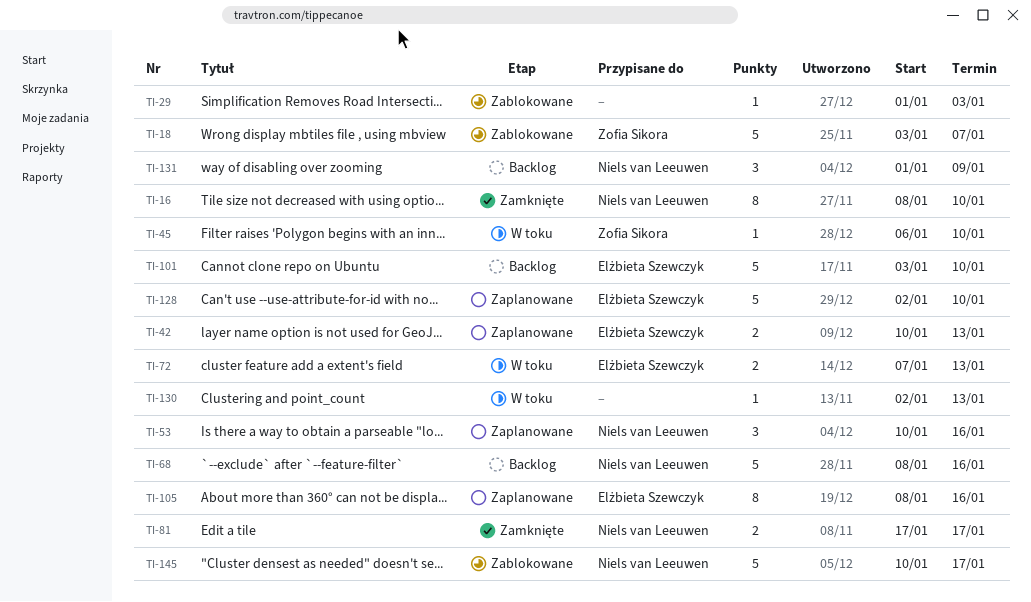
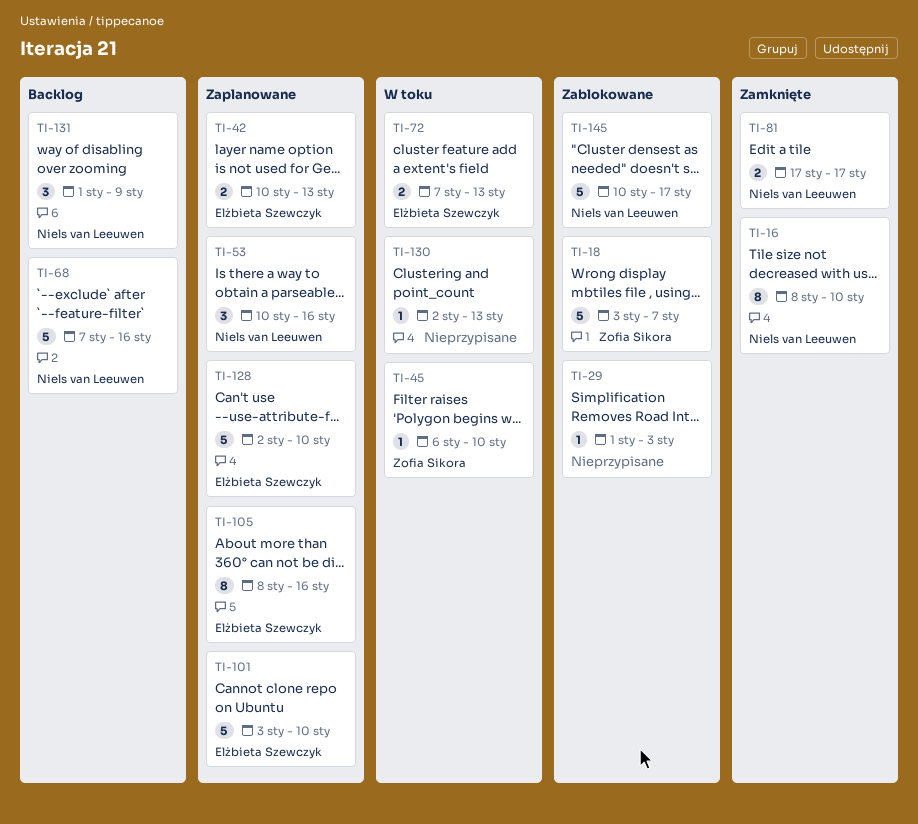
TI-68, start: Jan 8 -> Jan 7
TI-101, status: Backlog -> Zaplanowane

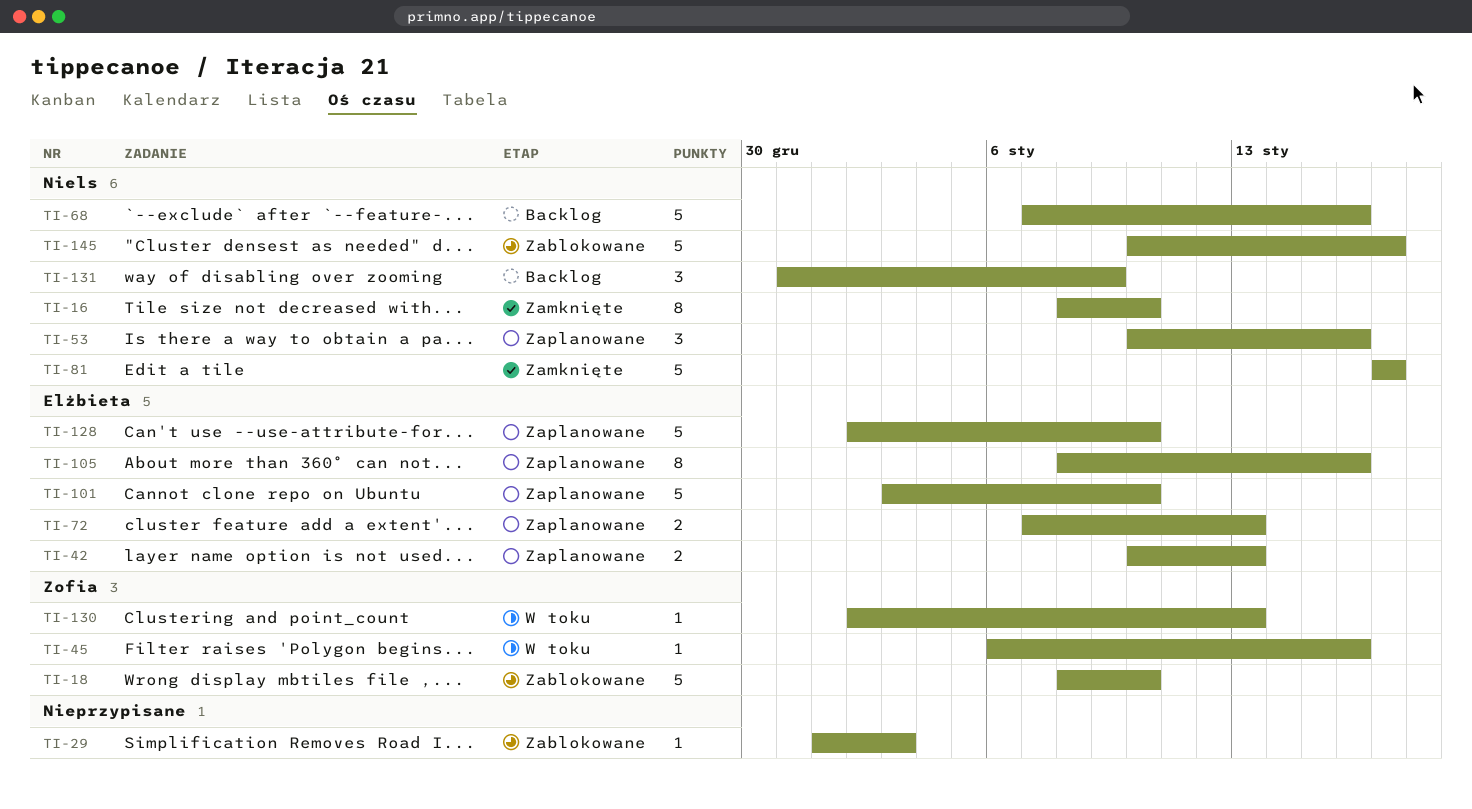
TI-18, start: Jan 3 -> Jan 8
TI-18, due: Jan 7 -> Jan 10
TI-45, due: Jan 10 -> Jan 16
TI-72, status: W toku -> Zaplanowane
TI-81, estimate: 2 -> 5
TI-130, owner: none -> Zofia Sikora
TI-131, start: Jan 1 -> Dec 31

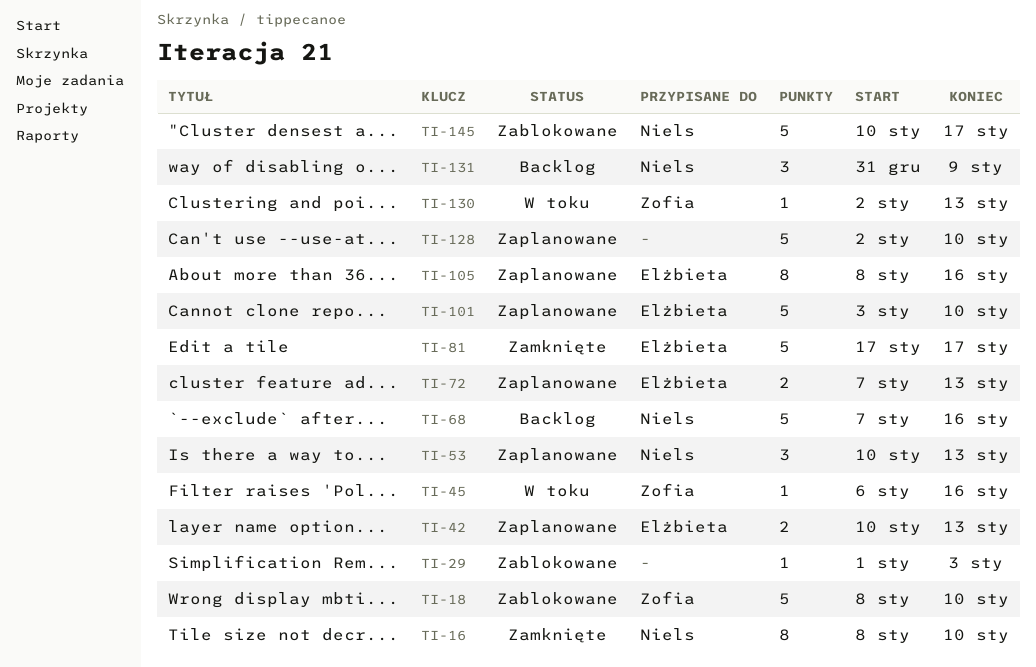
TI-53, due: Jan 16 -> Jan 13
TI-81, owner: Niels -> Elżbieta
TI-128, owner: Elżbieta -> none

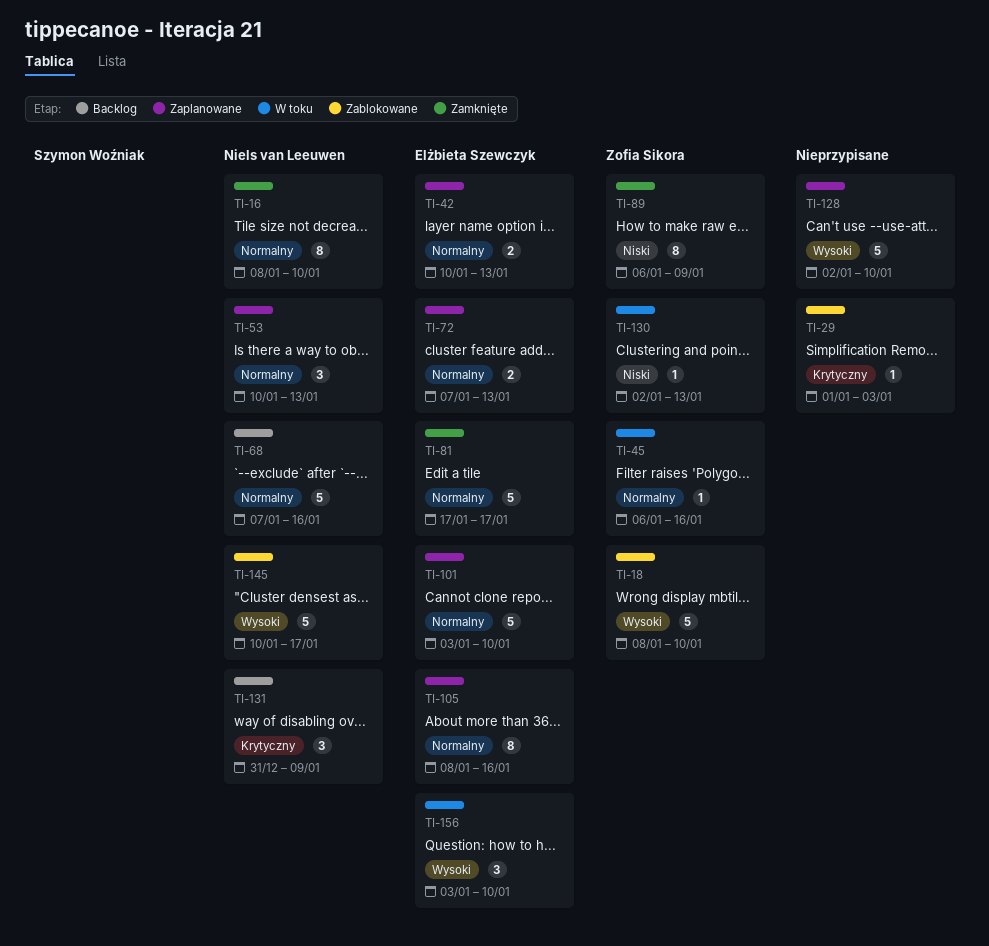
TI-89: none -> present
TI-156: none -> present

